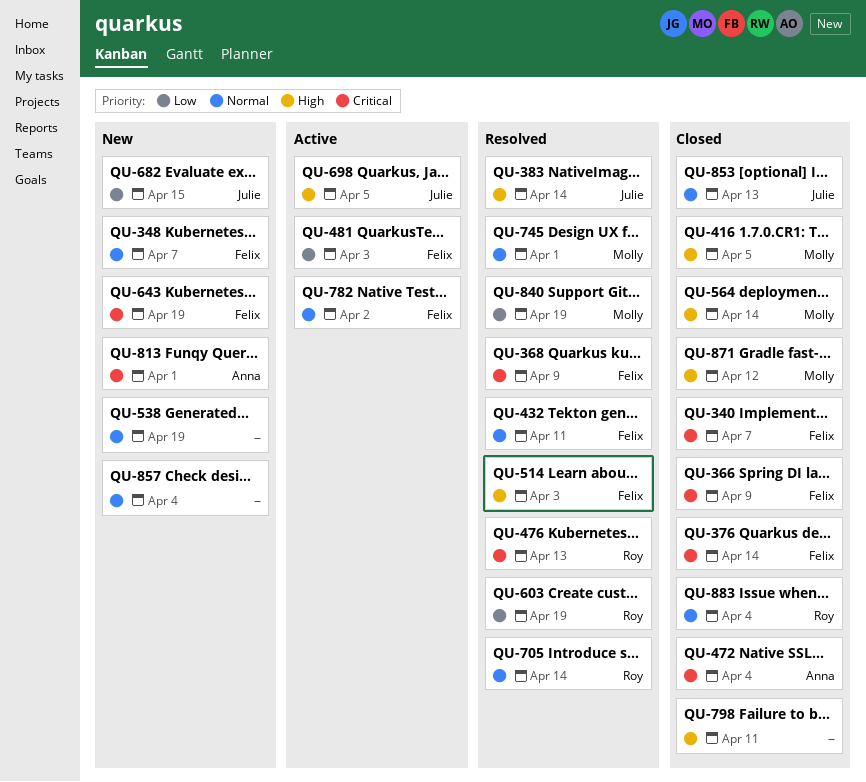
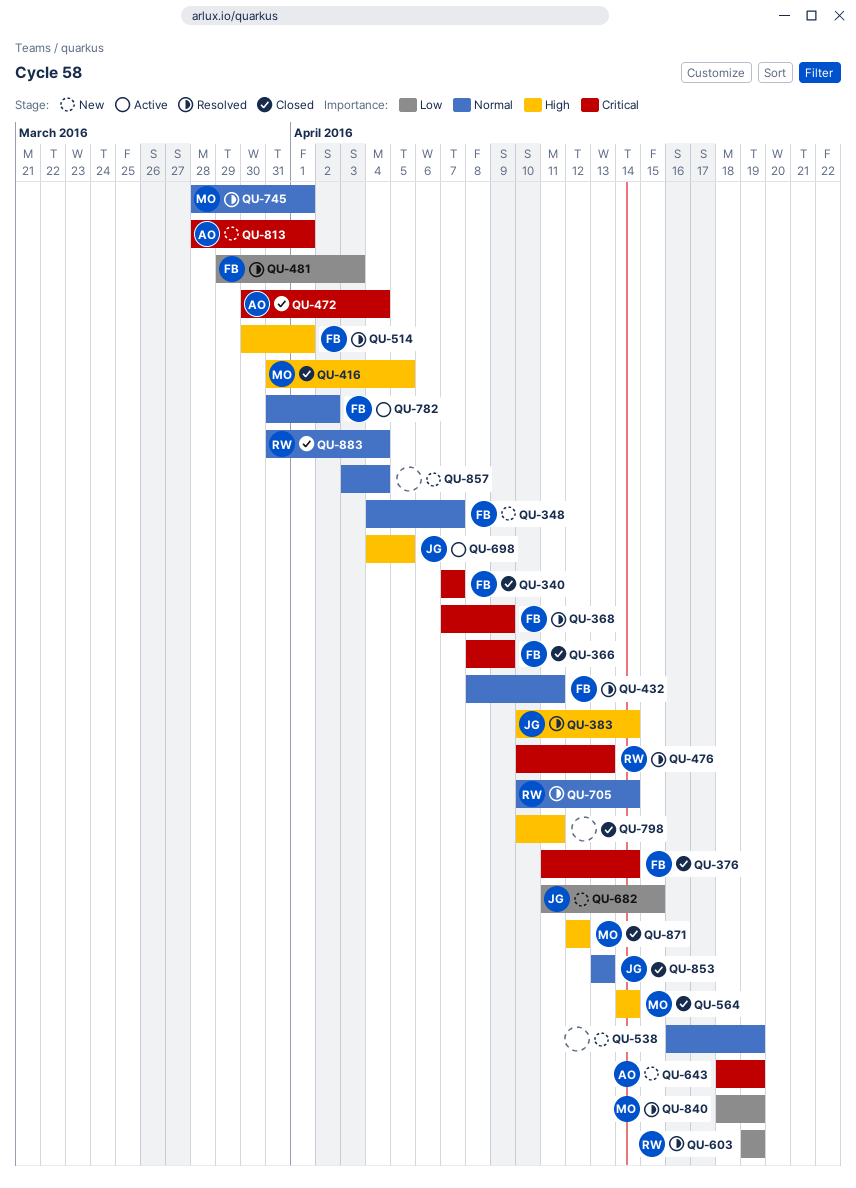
QU-481, status: Active -> Resolved
QU-514, due: Apr 3 -> Apr 1
QU-643, owner: Felix -> Anna

